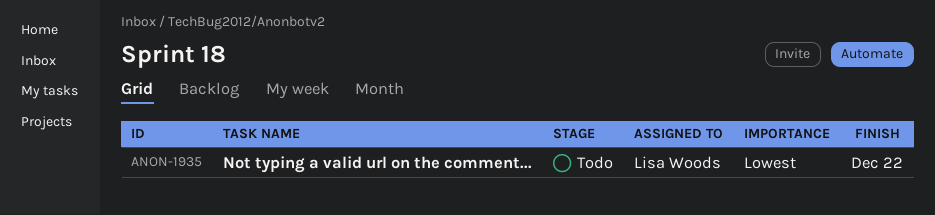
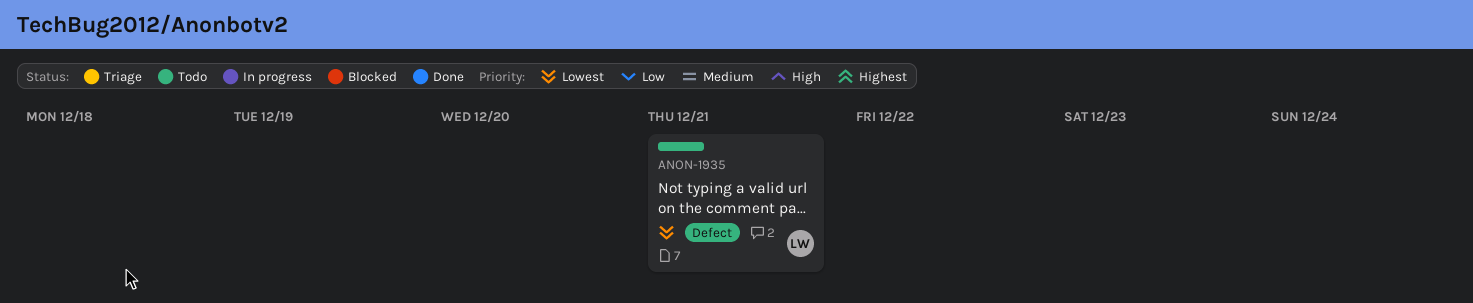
ANON-1935, due: Dec 22 -> Dec 21

